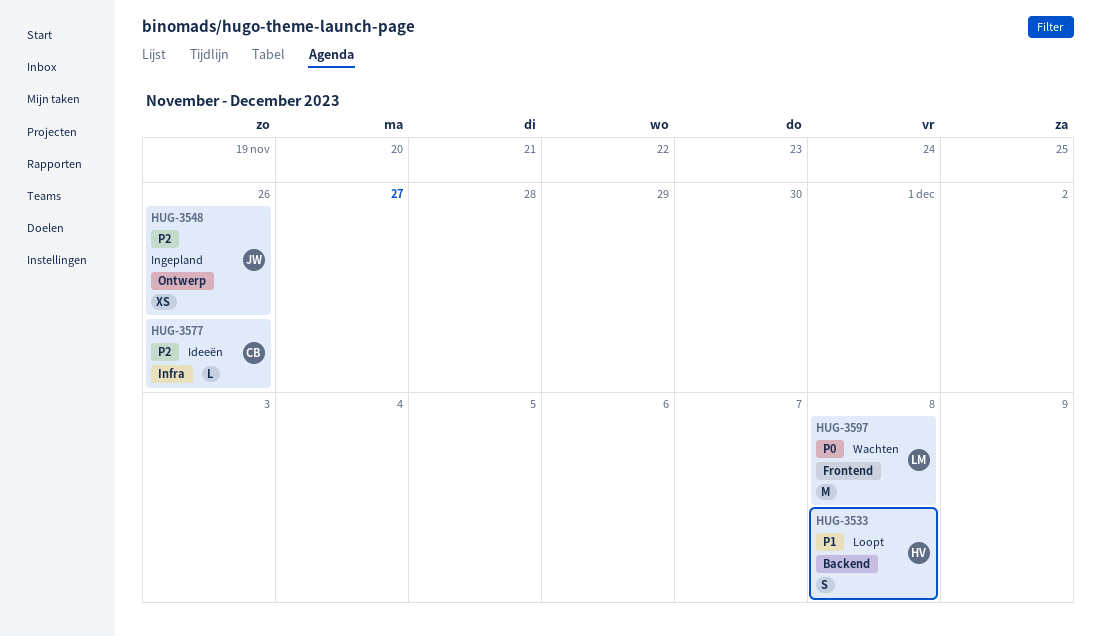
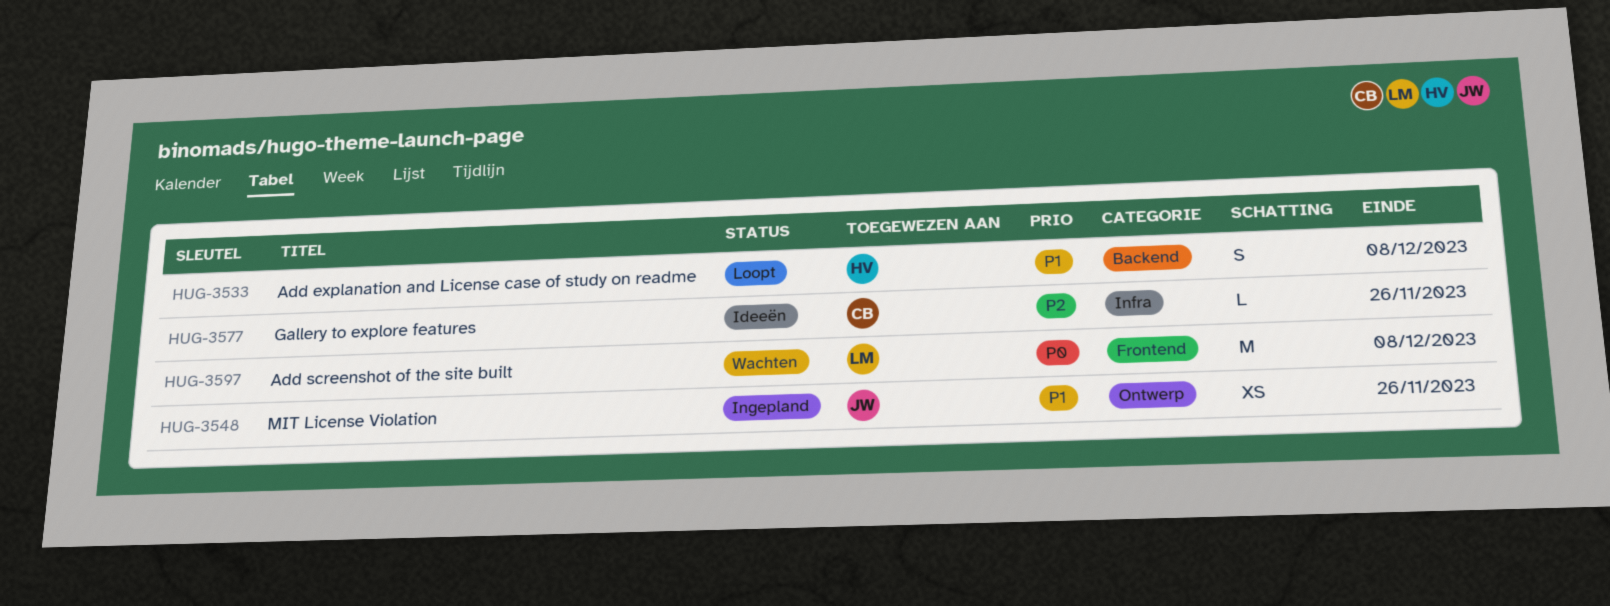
HUG-3548, priority: P2 -> P1

